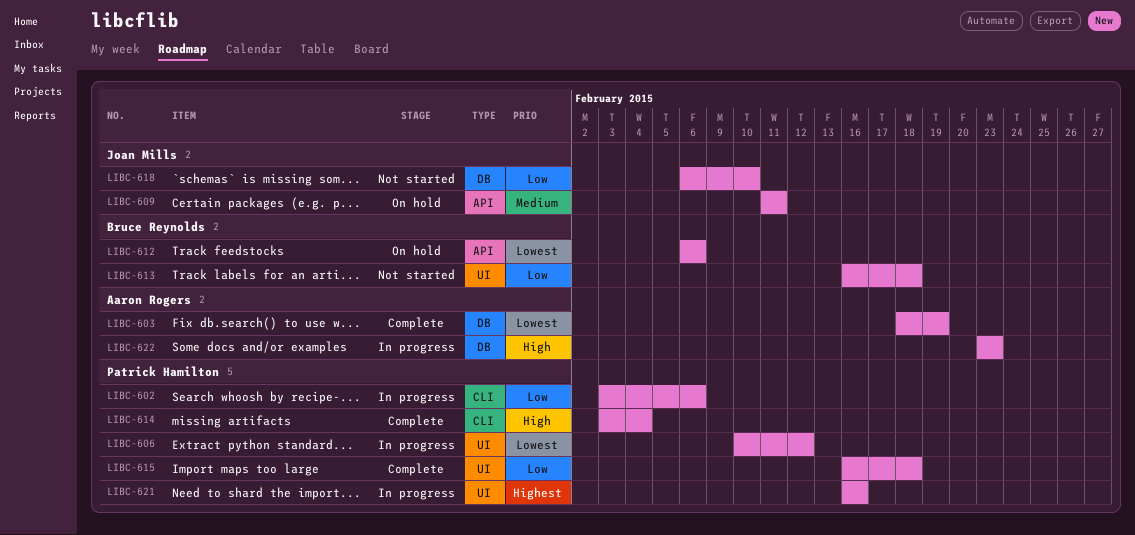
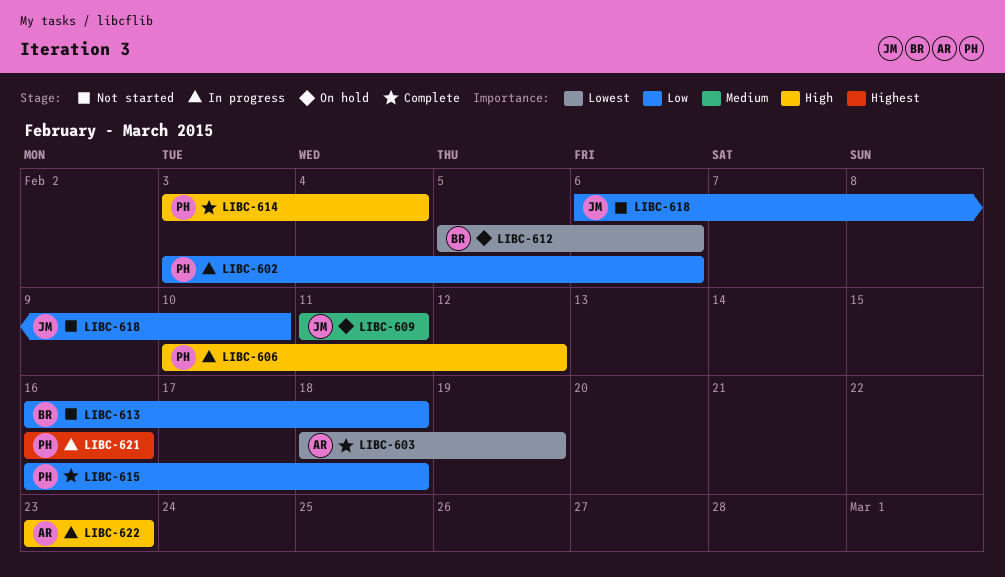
LIBC-606, priority: Lowest -> High
LIBC-612, start: Feb 6 -> Feb 5

